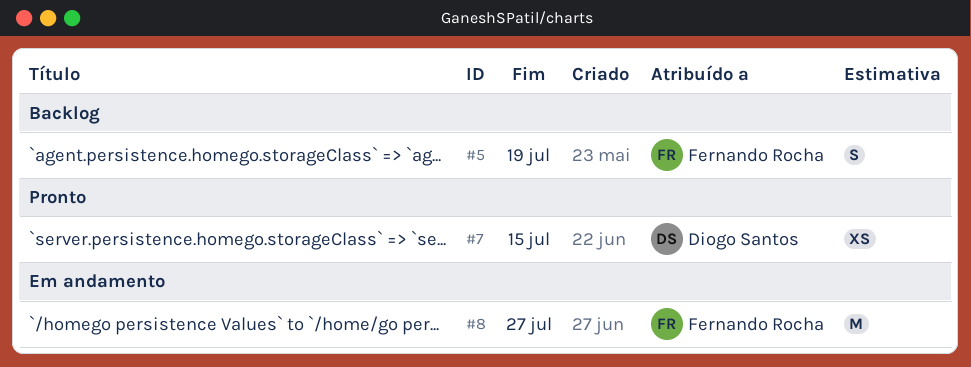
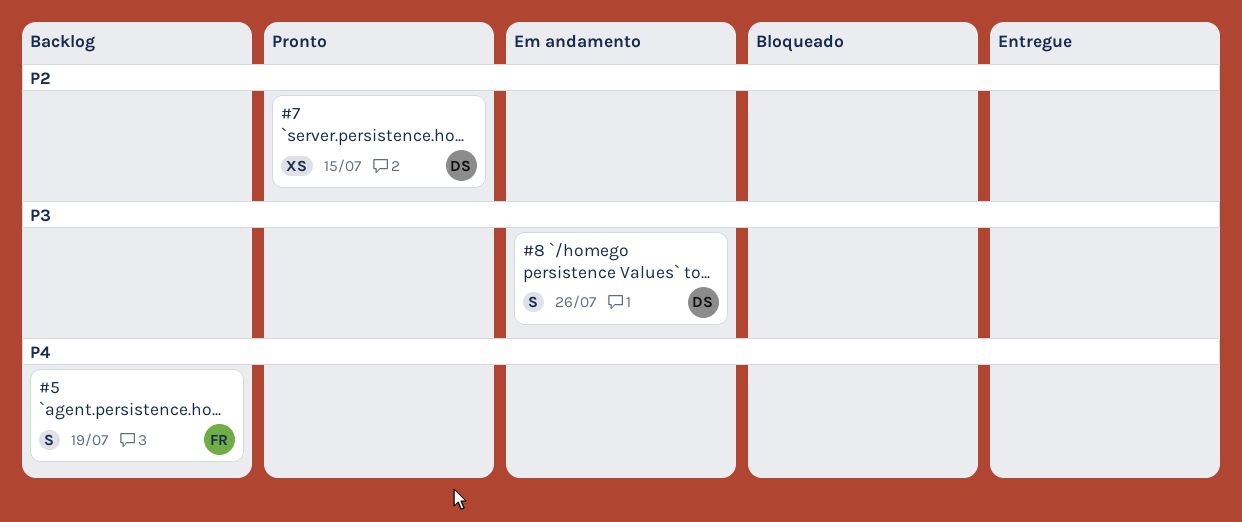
#8, owner: Fernando Rocha -> Diogo Santos
#8, estimate: M -> S
#8, due: Jul 27 -> Jul 26

